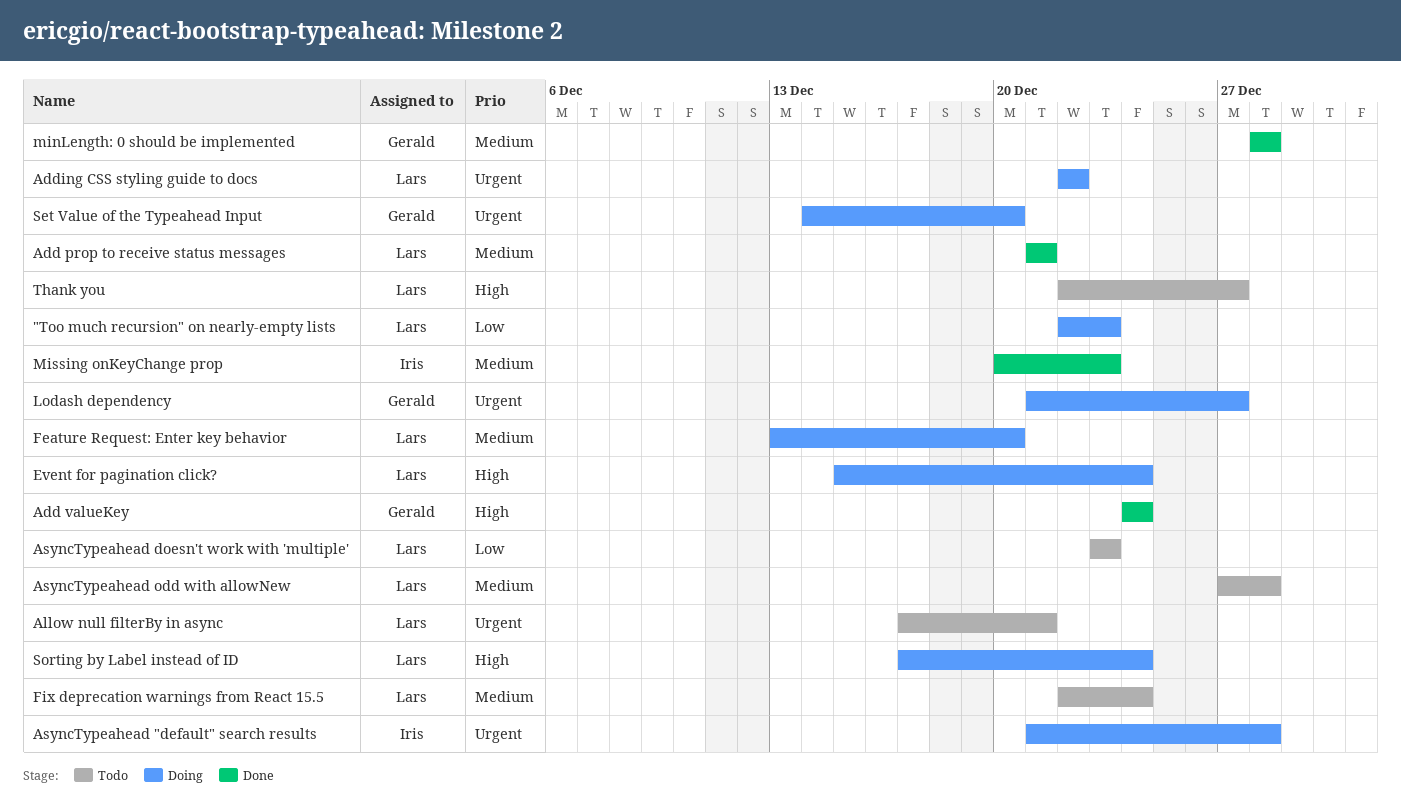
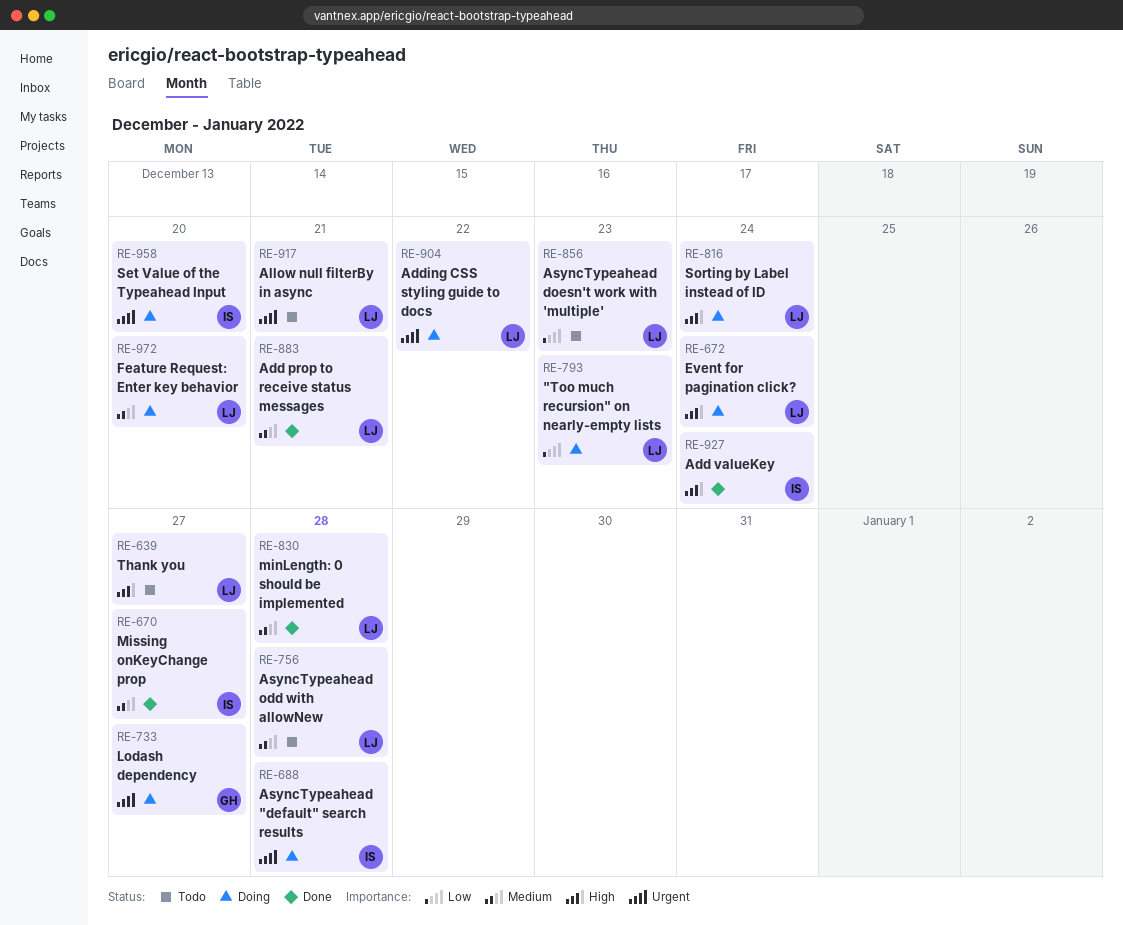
Add valueKey, owner: Gerald -> Iris
Fix deprecation warnings from React 15.5: present -> none
minLength: 0 should be implemented, owner: Gerald -> Lars
Missing onKeyChange prop, due: Dec 23 -> Dec 27
Set Value of the Typeahead Input, owner: Gerald -> Iris

